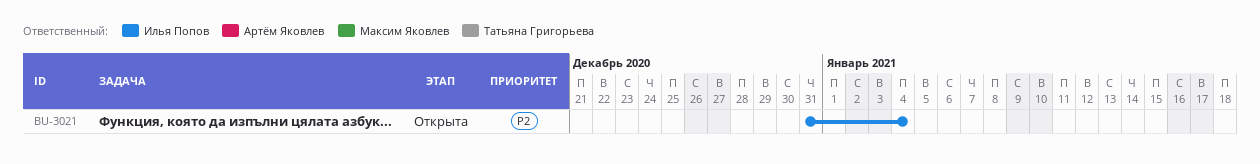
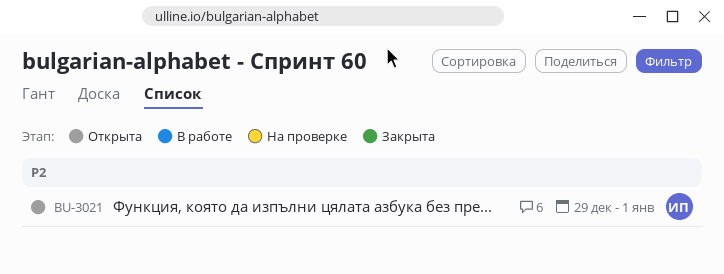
BU-3021, start: Dec 31 -> Dec 29
BU-3021, due: Jan 4 -> Jan 1

